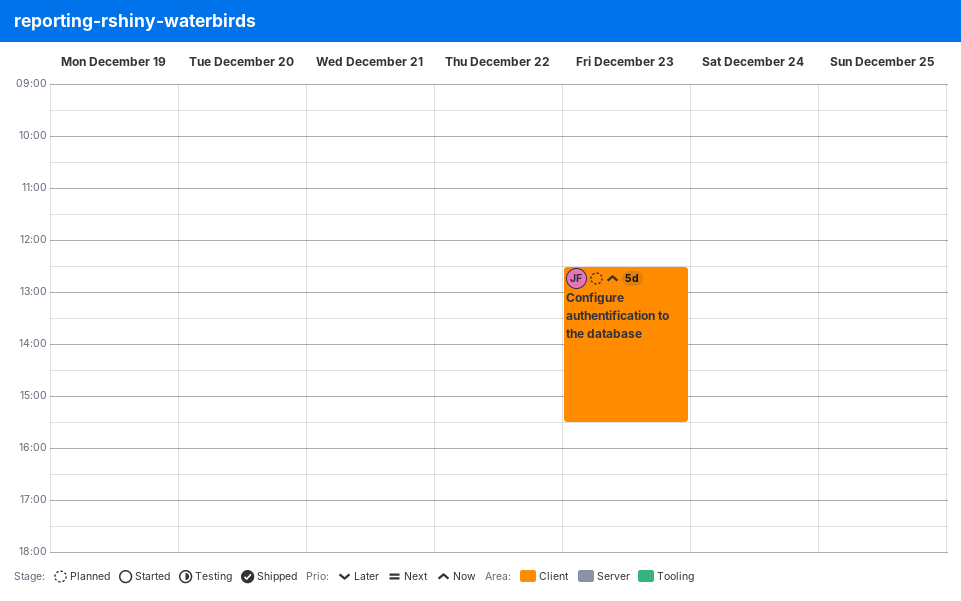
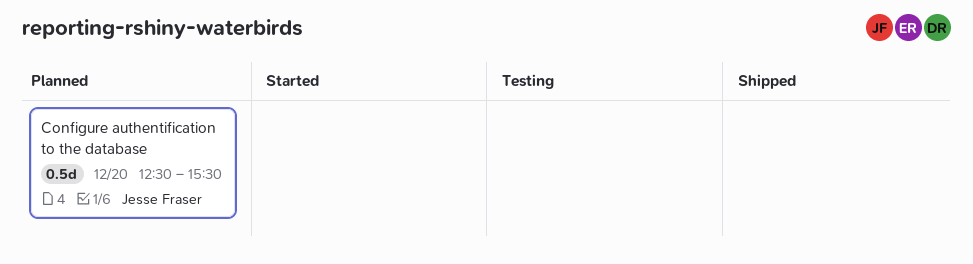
Configure authentification to the database, estimate: 5d -> 0.5d
Configure authentification to the database, day: Dec 23 -> Dec 20

